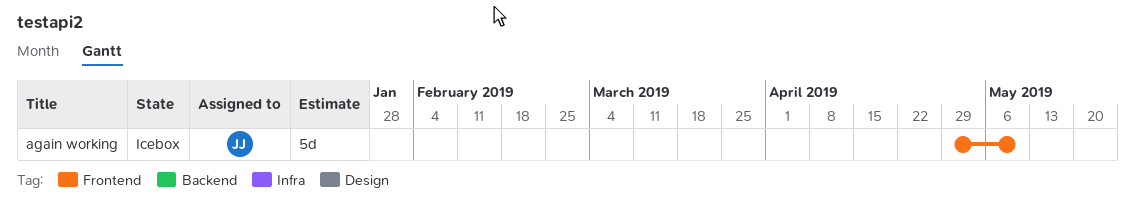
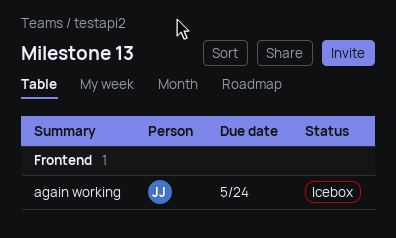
again working, due: May 10 -> May 24

